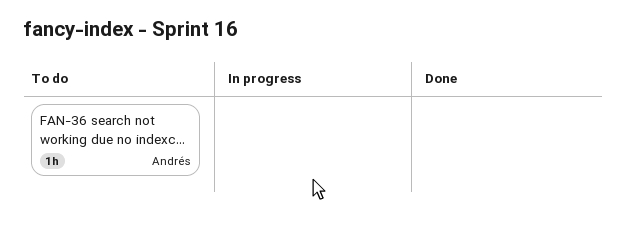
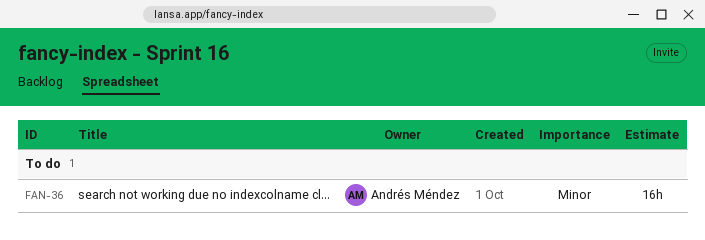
FAN-36, estimate: 1h -> 16h

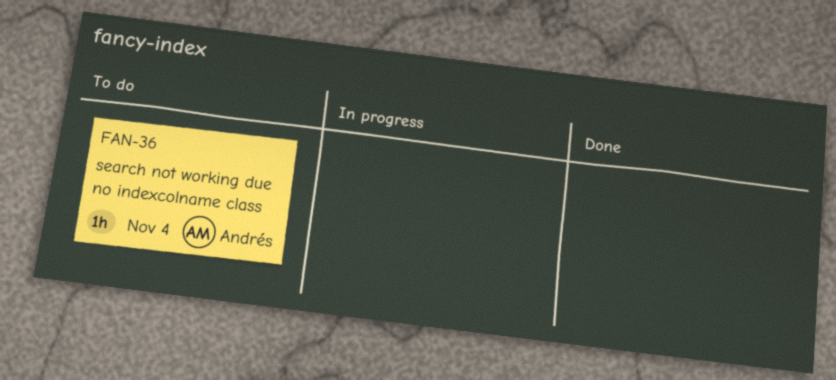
FAN-36, estimate: 16h -> 1h

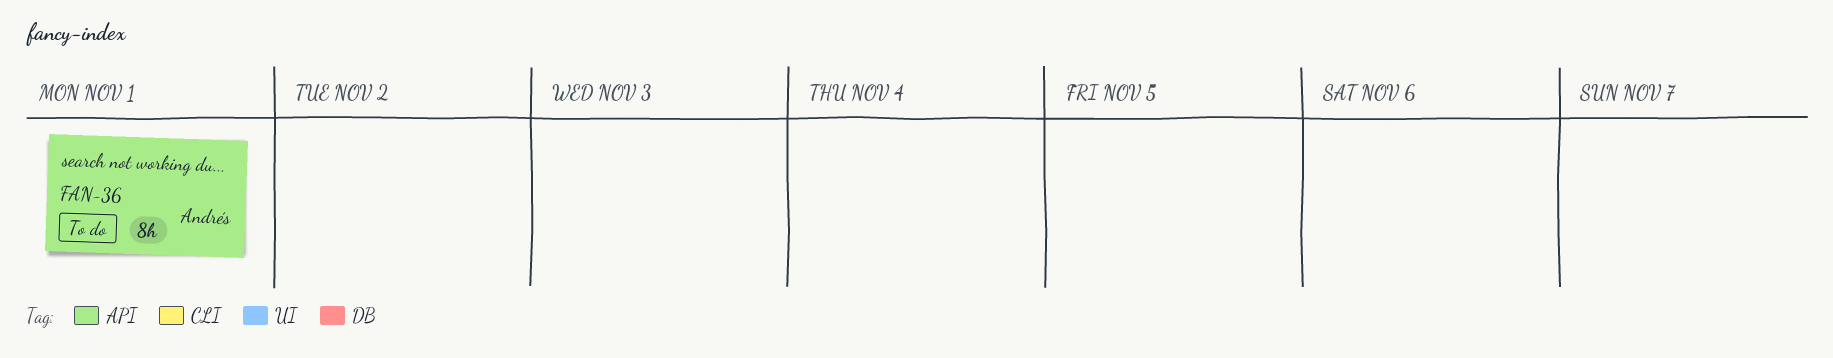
FAN-36, estimate: 1h -> 8h
FAN-36, due: Nov 4 -> Nov 1

